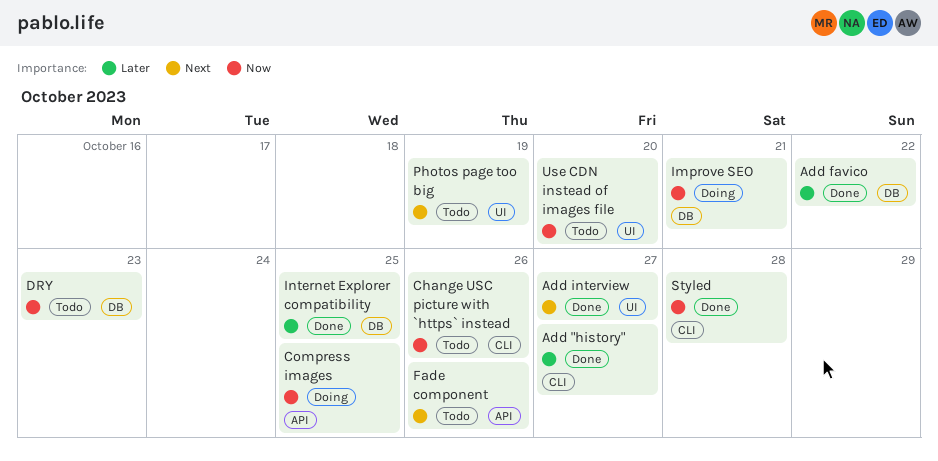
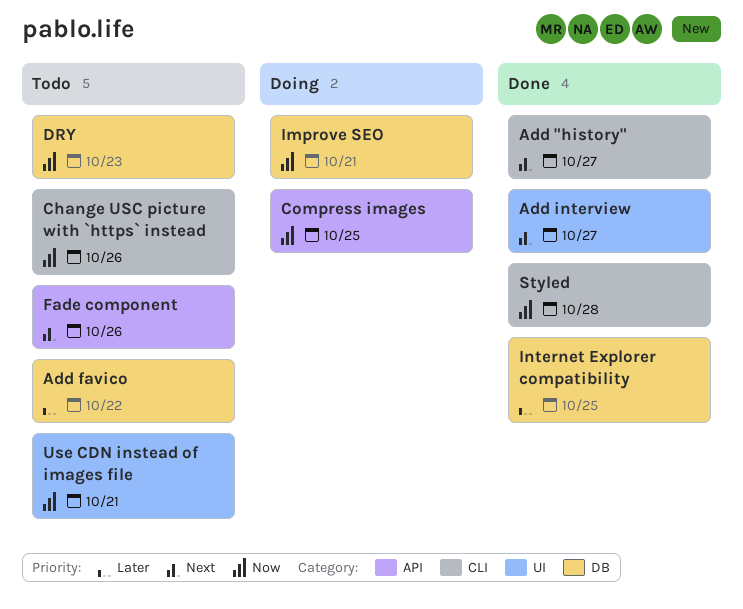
Add "history", priority: Later -> Next
Add favico, status: Done -> Todo
Photos page too big: present -> none
Use CDN instead of images file, due: Oct 20 -> Oct 21

